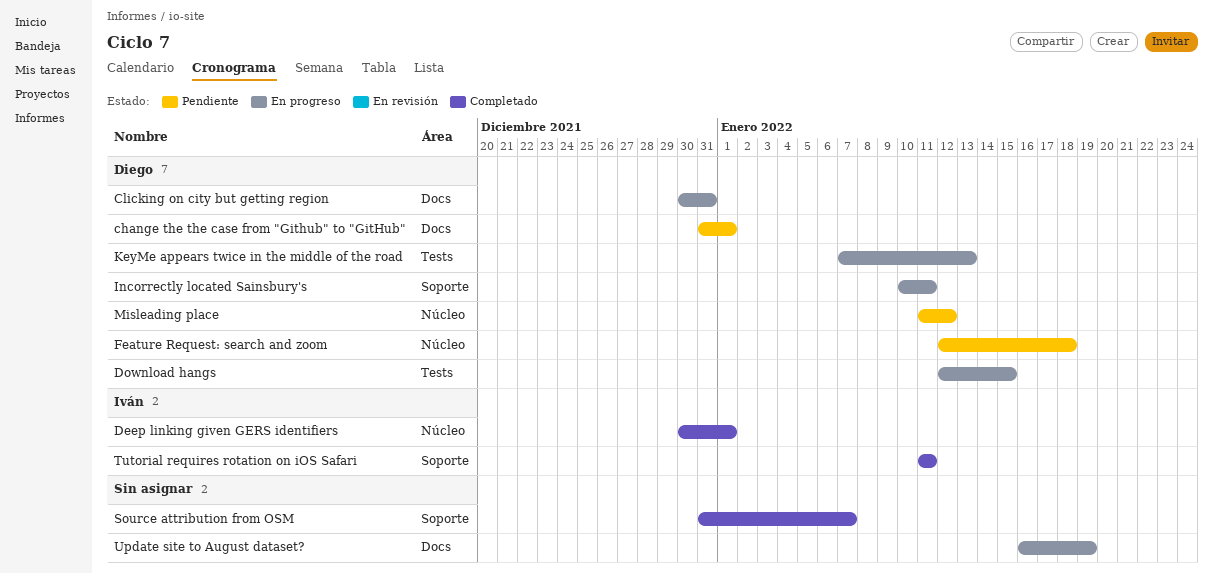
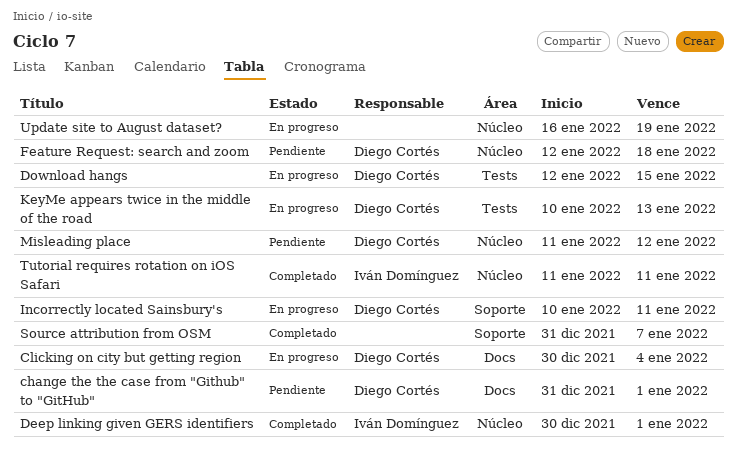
Clicking on city but getting region, due: Dec 31 -> Jan 4
KeyMe appears twice in the middle of the road, start: Jan 7 -> Jan 10
Tutorial requires rotation on iOS Safari, label: Soporte -> Núcleo
Update site to August dataset?, label: Docs -> Núcleo

